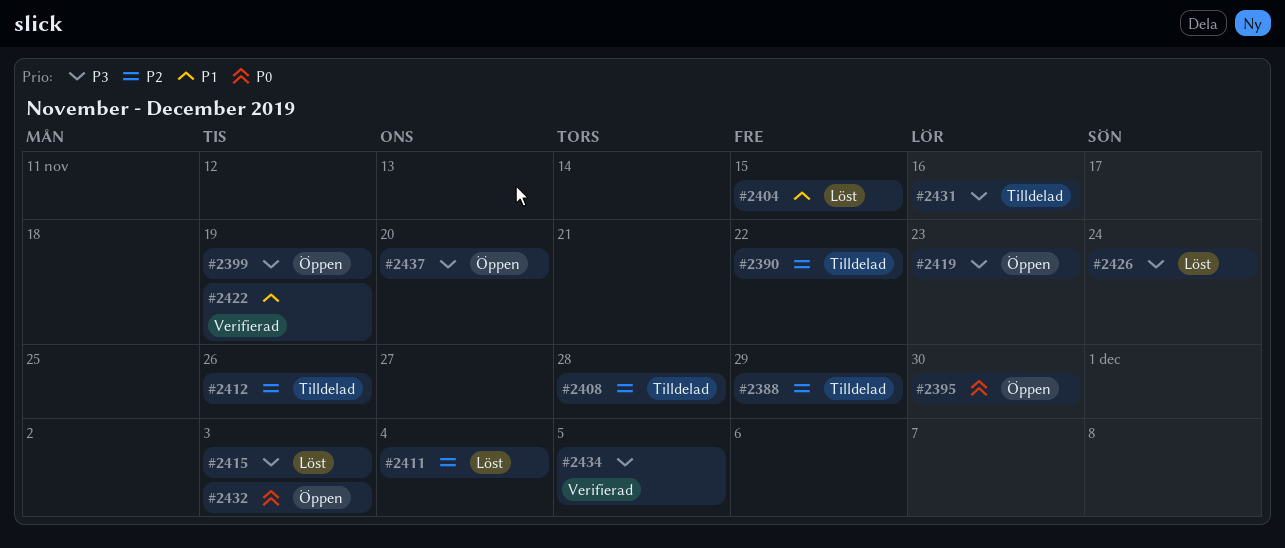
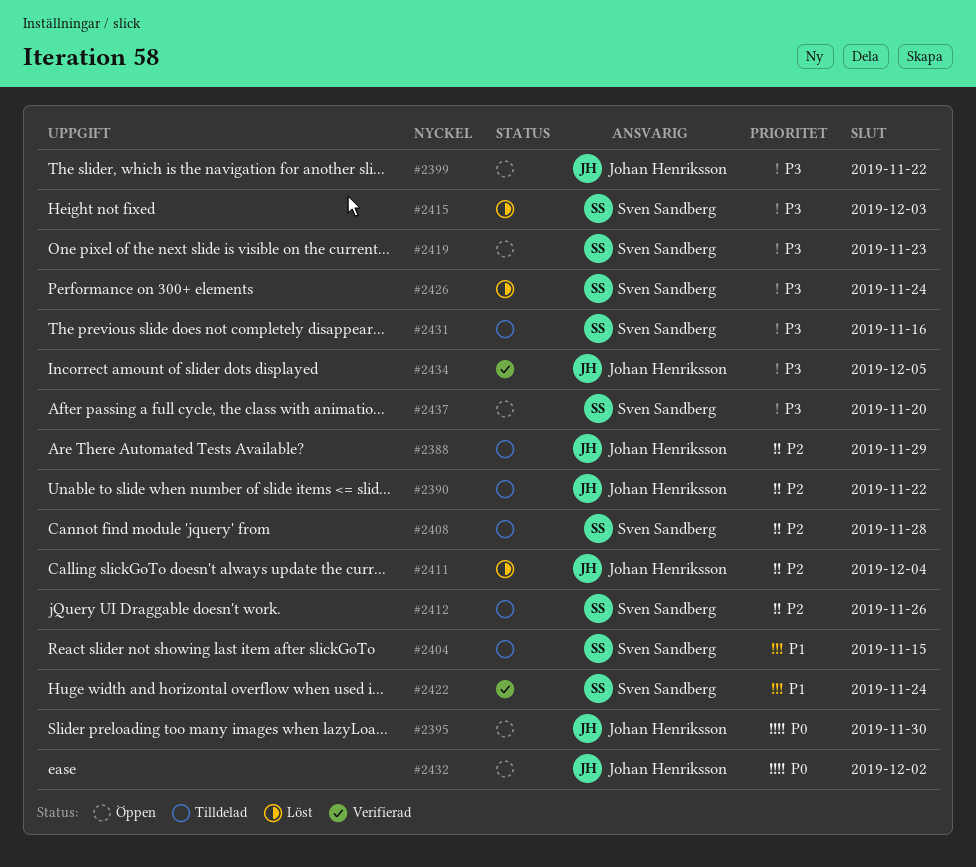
#2399, due: Nov 19 -> Nov 22
#2404, status: Löst -> Tilldelad
#2422, due: Nov 19 -> Nov 24
#2432, due: Dec 3 -> Dec 2

